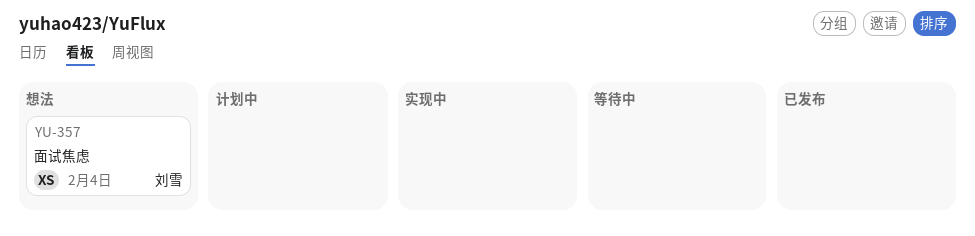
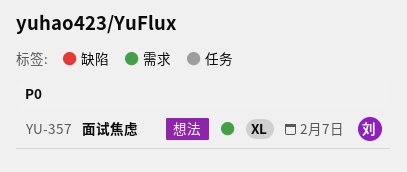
YU-357, estimate: XS -> XL
YU-357, due: Feb 4 -> Feb 7

